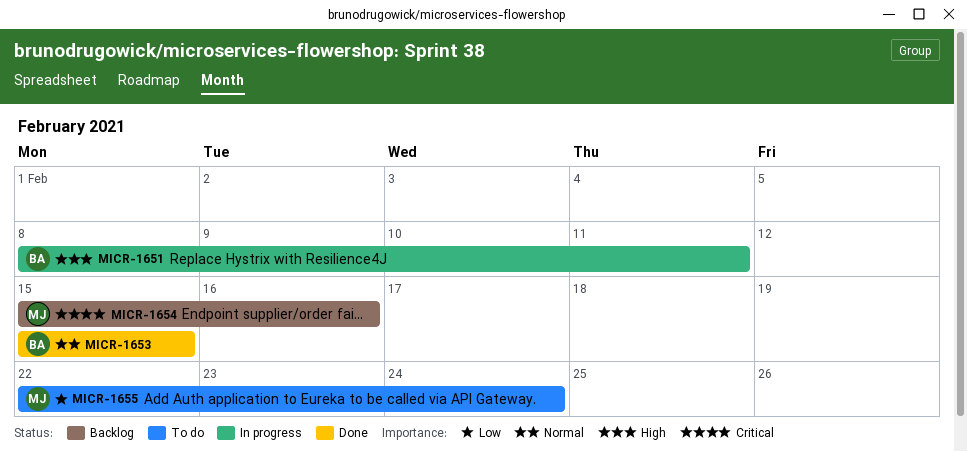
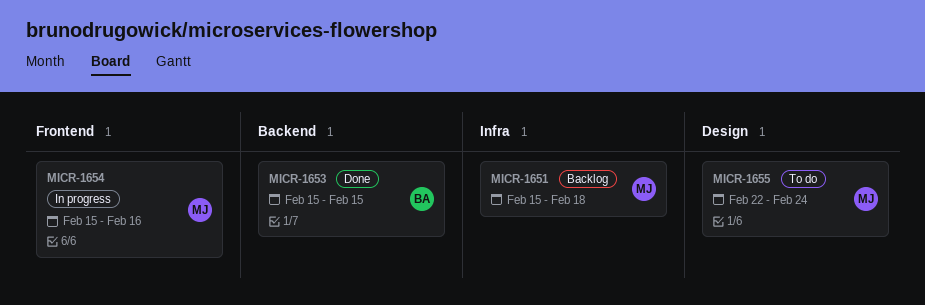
MICR-1651, status: In progress -> Backlog
MICR-1651, owner: BA -> MJ
MICR-1651, start: Feb 8 -> Feb 15
MICR-1651, due: Feb 11 -> Feb 18
MICR-1654, status: Backlog -> In progress

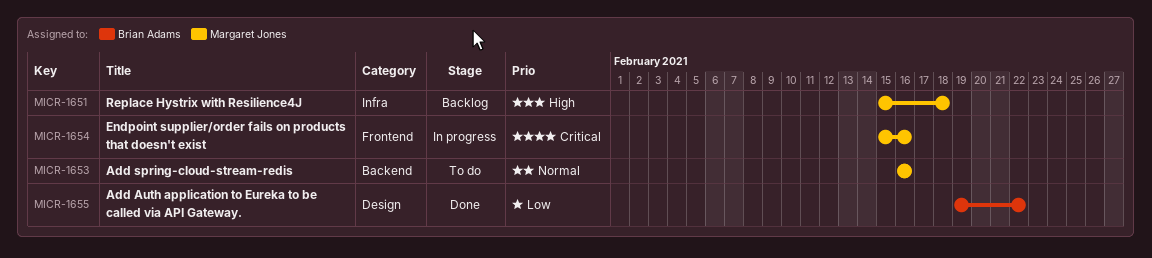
MICR-1653, status: Done -> To do
MICR-1653, owner: Brian Adams -> Margaret Jones
MICR-1653, start: Feb 15 -> Feb 16
MICR-1653, due: Feb 15 -> Feb 16
MICR-1655, status: To do -> Done
MICR-1655, owner: Margaret Jones -> Brian Adams
MICR-1655, start: Feb 22 -> Feb 19
MICR-1655, due: Feb 24 -> Feb 22

